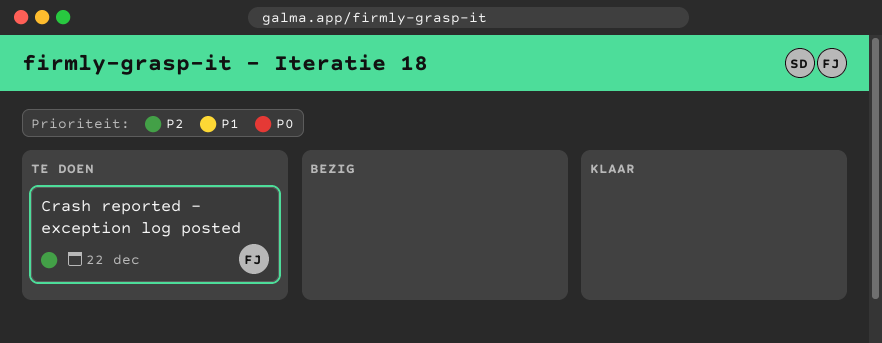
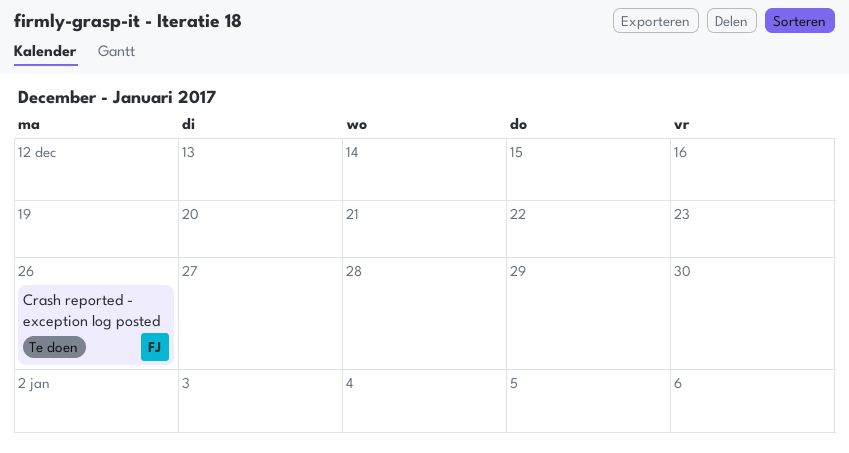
Crash reported - exception log posted, due: Dec 22 -> Dec 26

